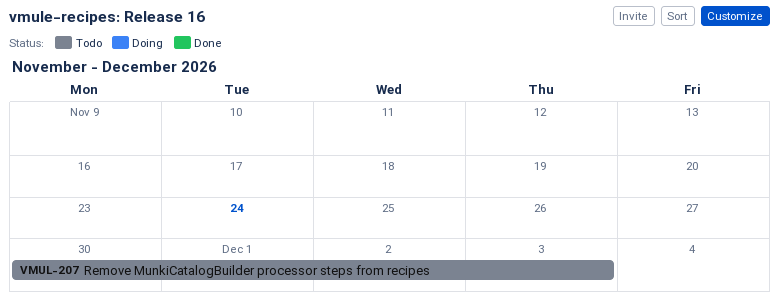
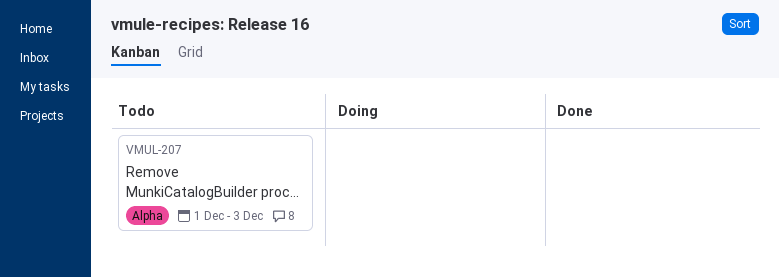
VMUL-207, start: Nov 30 -> Dec 1

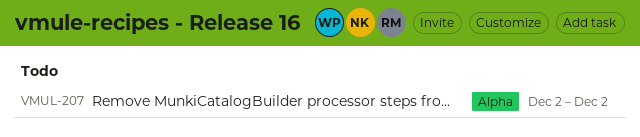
VMUL-207, start: Dec 1 -> Dec 2
VMUL-207, due: Dec 3 -> Dec 2

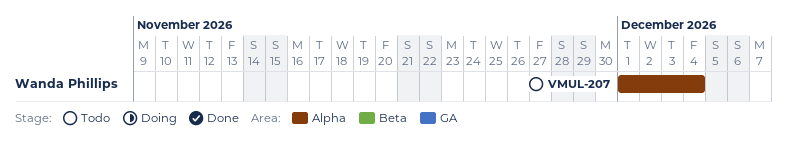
VMUL-207, start: Dec 2 -> Dec 1
VMUL-207, due: Dec 2 -> Dec 4

